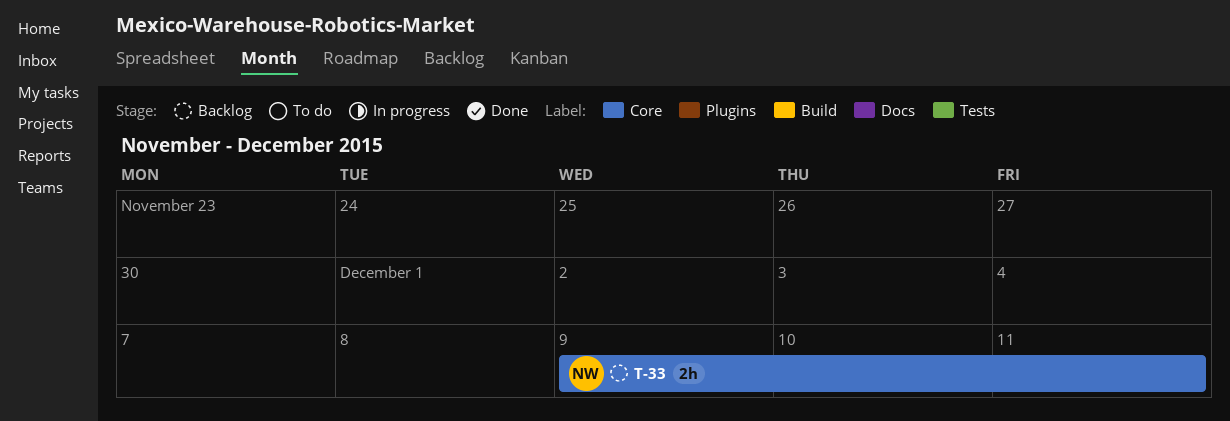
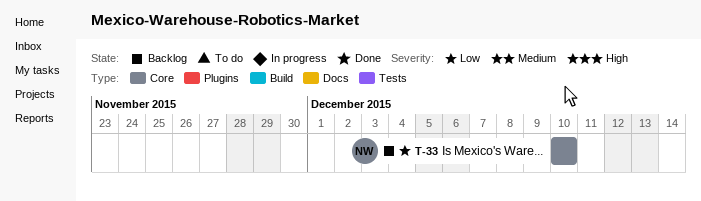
T-33, start: Dec 9 -> Dec 10
T-33, due: Dec 11 -> Dec 10

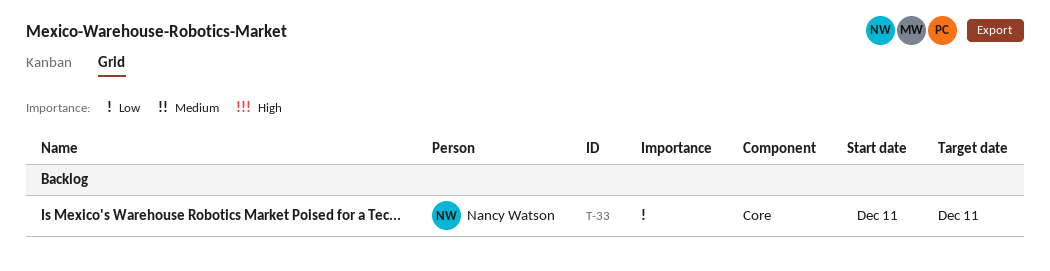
T-33, start: Dec 10 -> Dec 11
T-33, due: Dec 10 -> Dec 11

